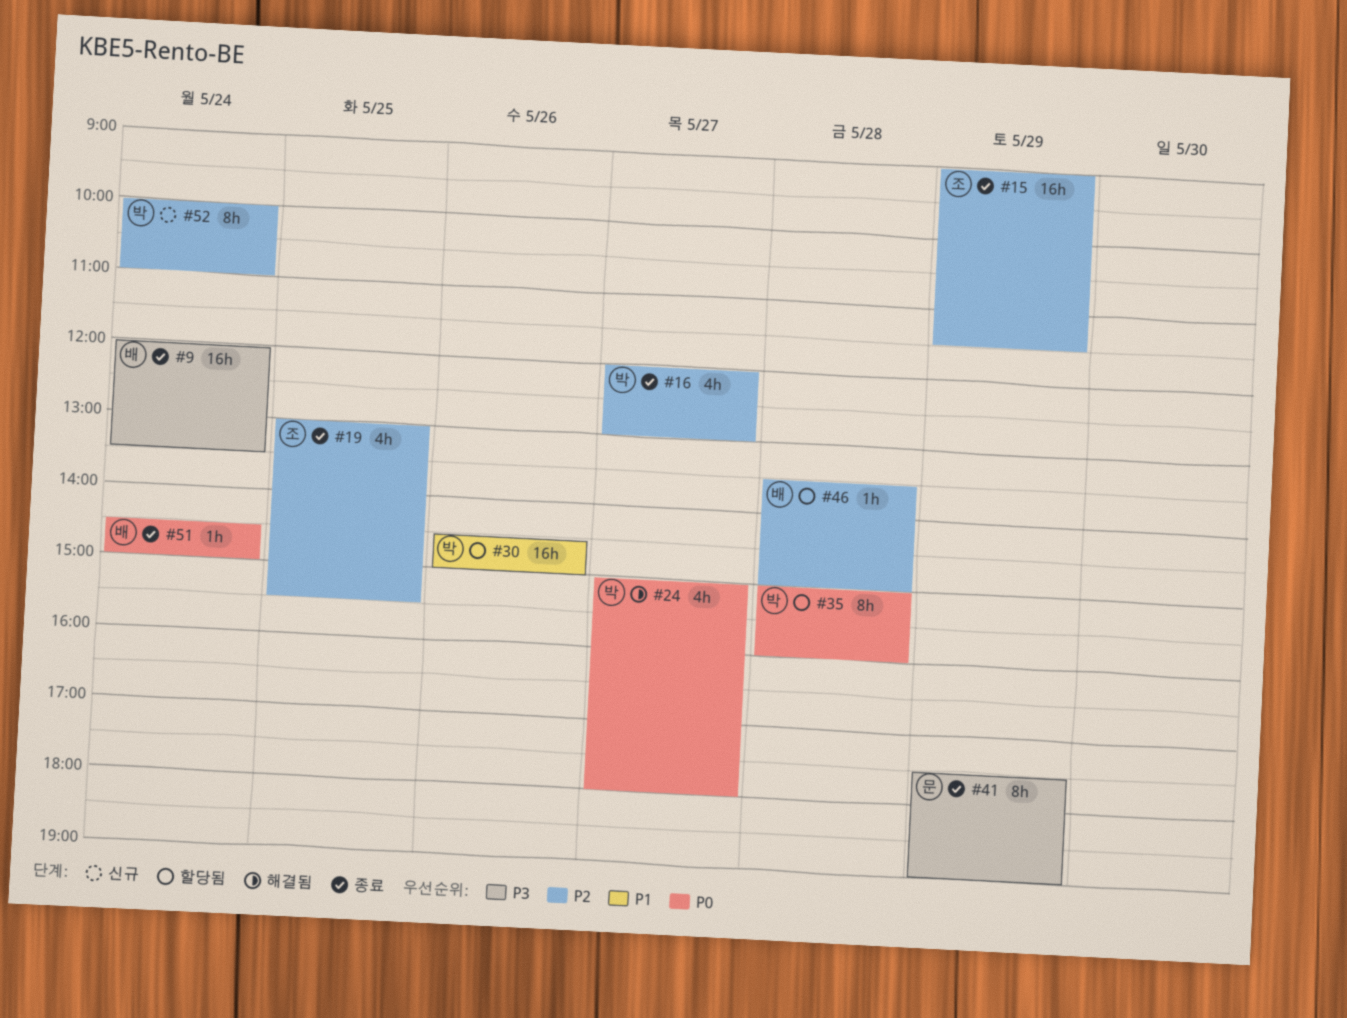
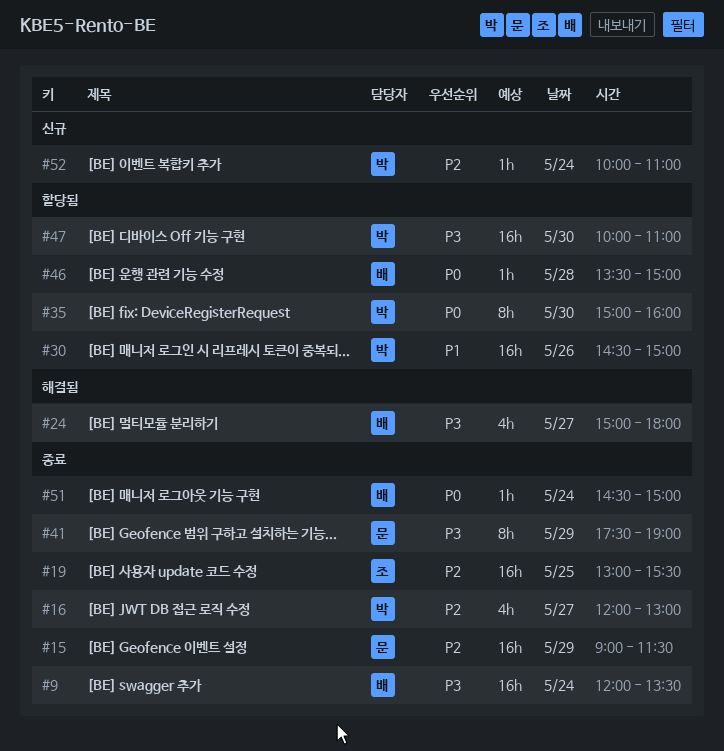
#15, owner: 조 -> 문
#19, estimate: 4h -> 16h
#24, owner: 박 -> 배
#24, priority: P0 -> P3
#35, day: May 28 -> May 30
#46, priority: P2 -> P0
#47: none -> present
#52, estimate: 8h -> 1h

